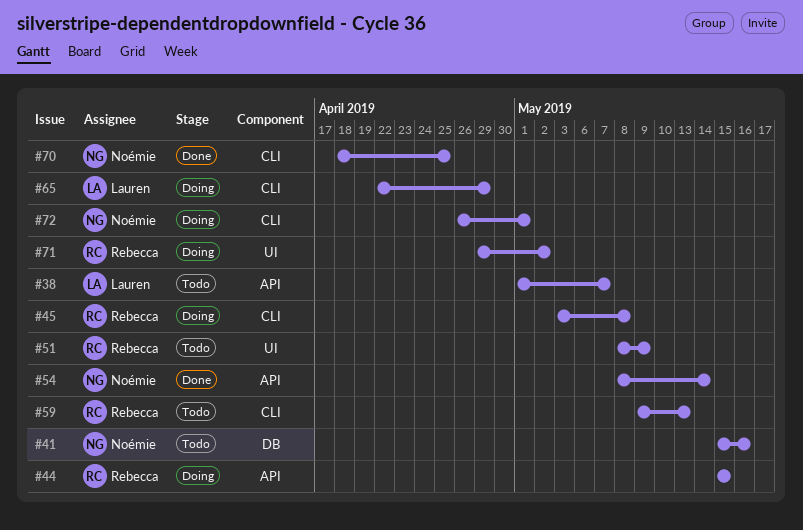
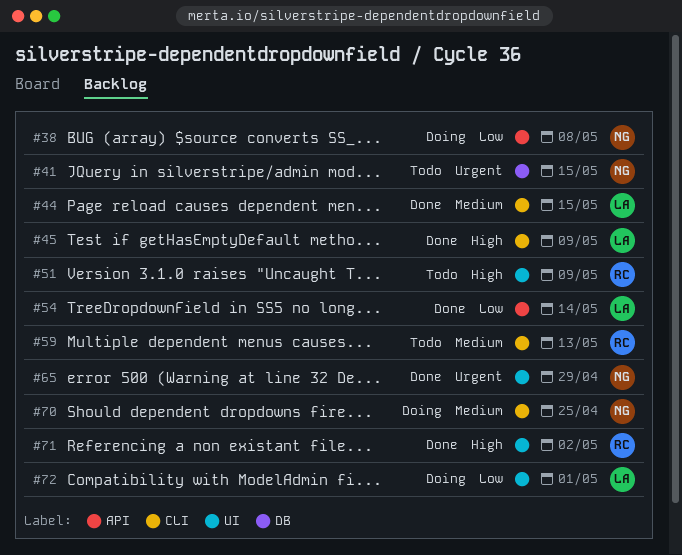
#38, status: Todo -> Doing
#38, owner: Lauren -> Noémie
#38, due: May 7 -> May 8
#41, due: May 16 -> May 15
#44, status: Doing -> Done
#44, owner: Rebecca -> Lauren
#44, label: API -> CLI
#45, status: Doing -> Done
#45, owner: Rebecca -> Lauren
#45, due: May 8 -> May 9
#54, owner: Noémie -> Lauren
#65, status: Doing -> Done
#65, owner: Lauren -> Noémie
#65, label: CLI -> UI
#70, status: Done -> Doing
#71, status: Doing -> Done
#72, owner: Noémie -> Lauren
#72, label: CLI -> UI

